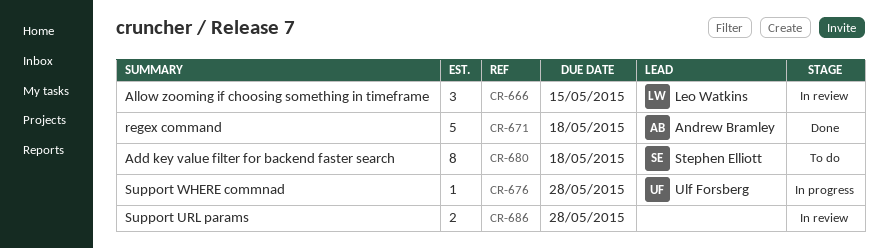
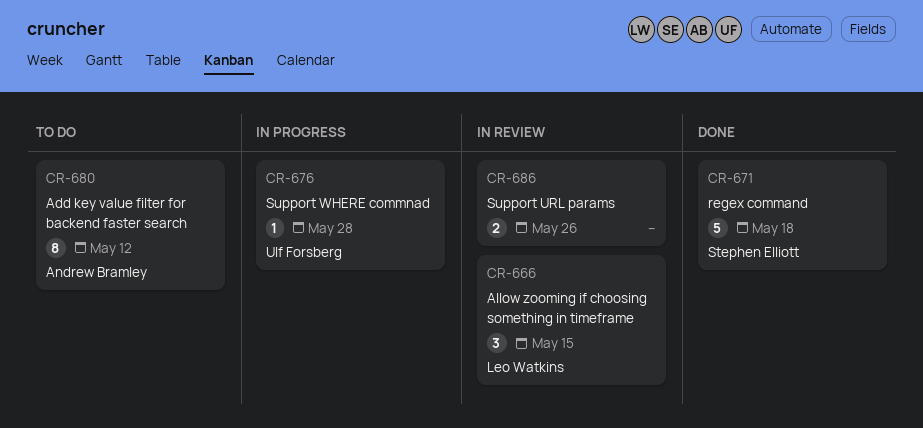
CR-671, owner: Andrew Bramley -> Stephen Elliott
CR-680, owner: Stephen Elliott -> Andrew Bramley
CR-680, due: May 18 -> May 12
CR-686, due: May 28 -> May 26

